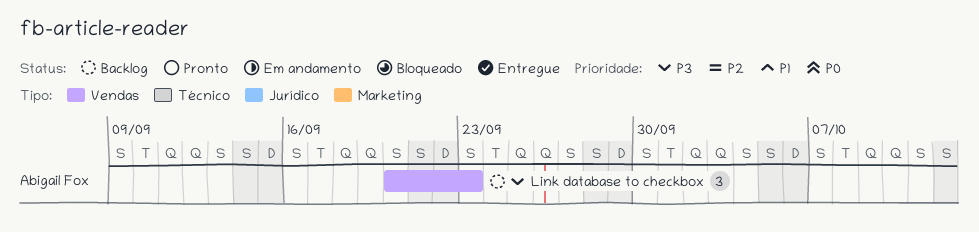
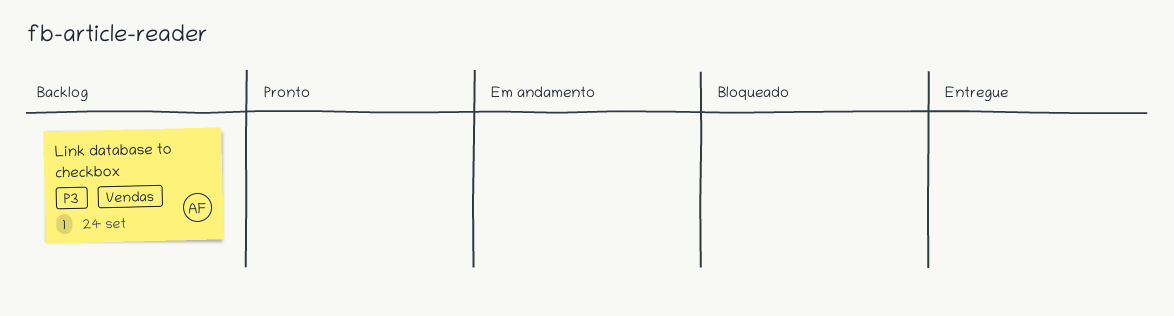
Link database to checkbox, estimate: 3 -> 1
Link database to checkbox, due: Sep 23 -> Sep 24

